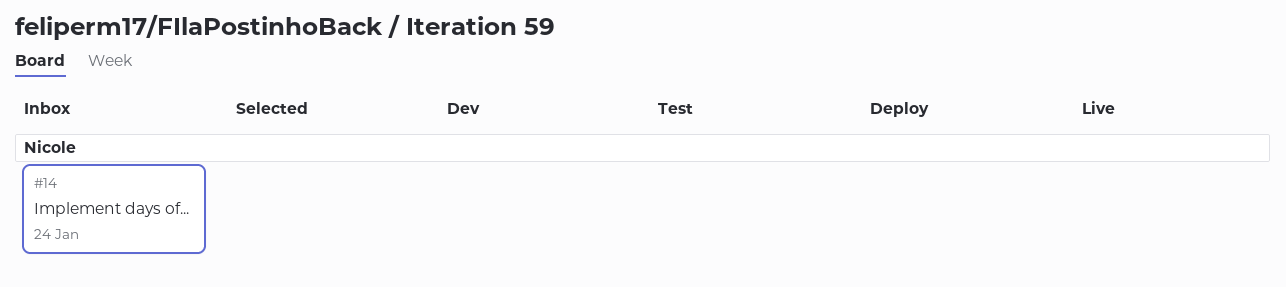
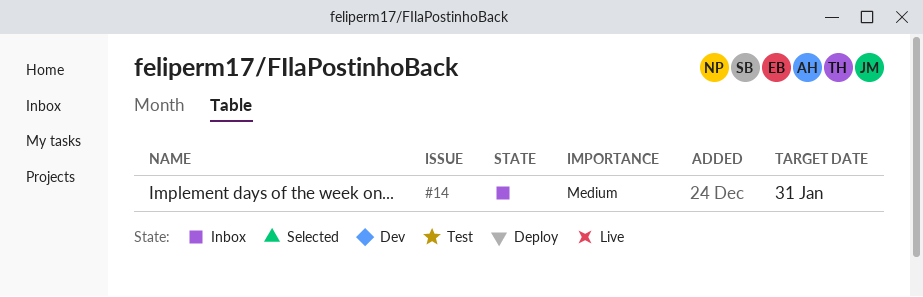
#14, due: Jan 24 -> Jan 31

